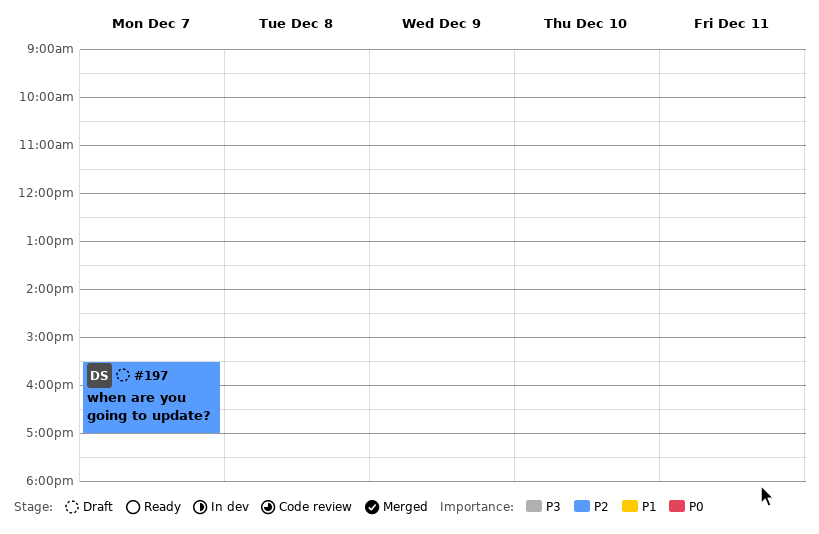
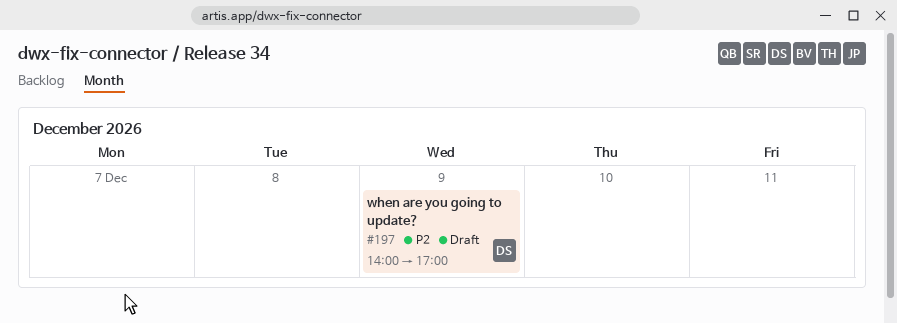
#197, day: Dec 7 -> Dec 9
#197, begins: 15:30 -> 14:00

